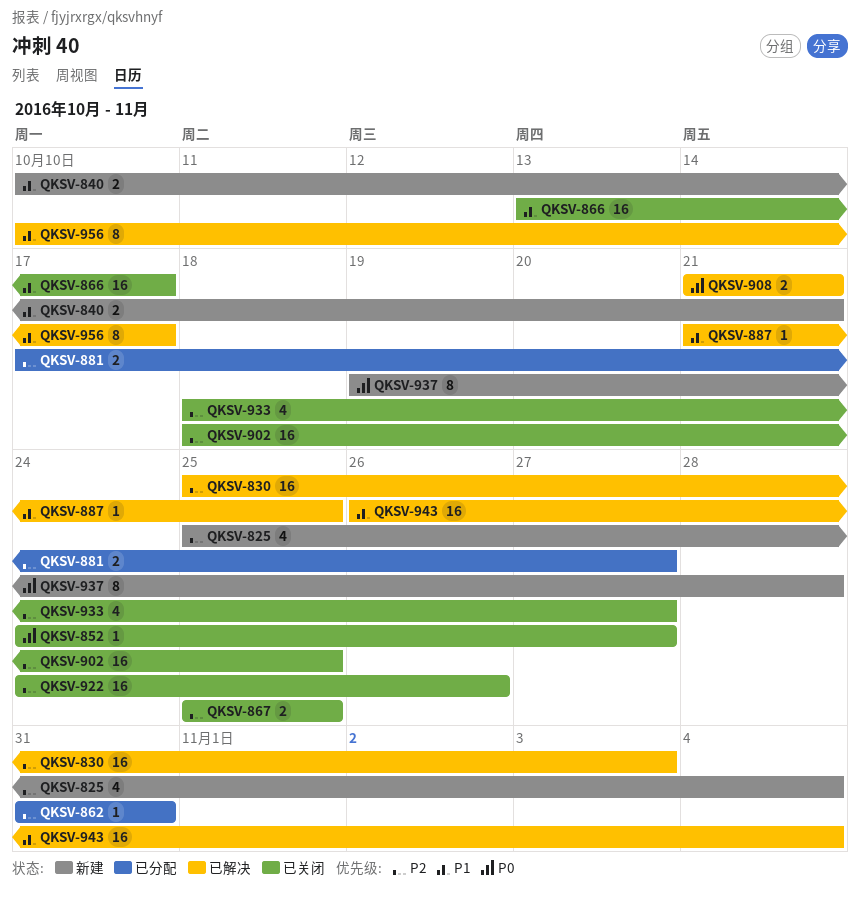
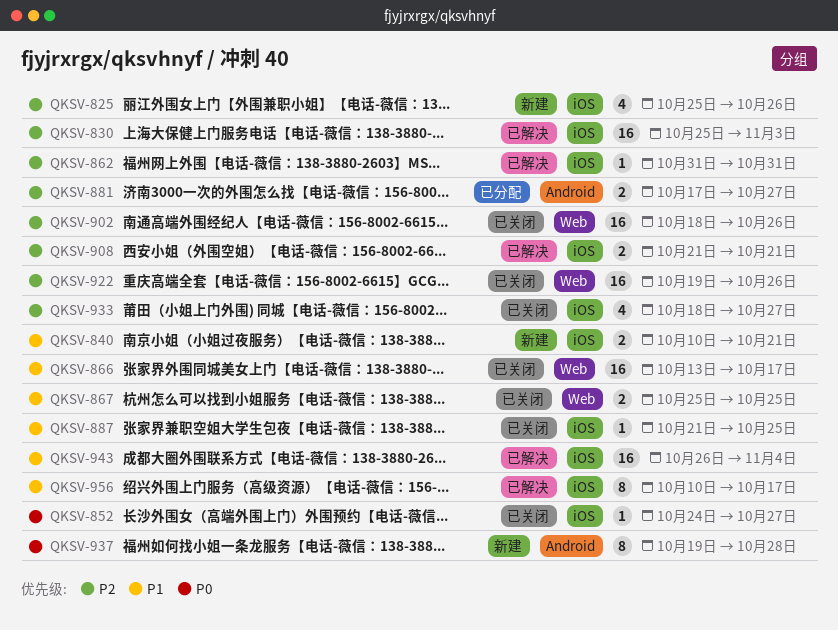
QKSV-825, due: Nov 4 -> Oct 26
QKSV-862, status: 已分配 -> 已解决
QKSV-867, priority: P2 -> P1
QKSV-887, status: 已解决 -> 已关闭
QKSV-902, due: Oct 25 -> Oct 26
QKSV-908, priority: P0 -> P2
QKSV-922, start: Oct 24 -> Oct 19

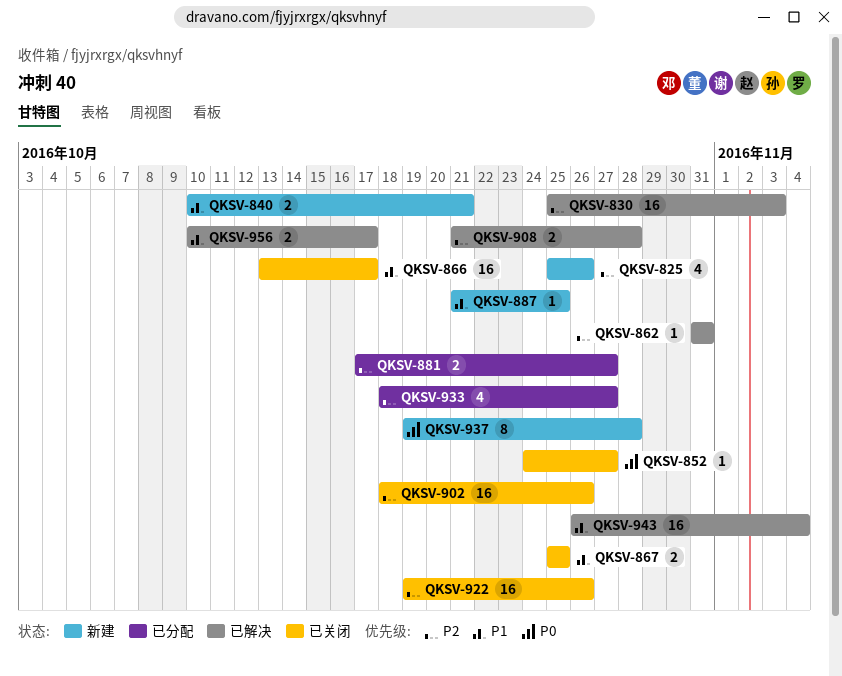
QKSV-887, status: 已关闭 -> 新建
QKSV-908, due: Oct 21 -> Oct 28
QKSV-933, status: 已关闭 -> 已分配
QKSV-956, estimate: 8 -> 2

